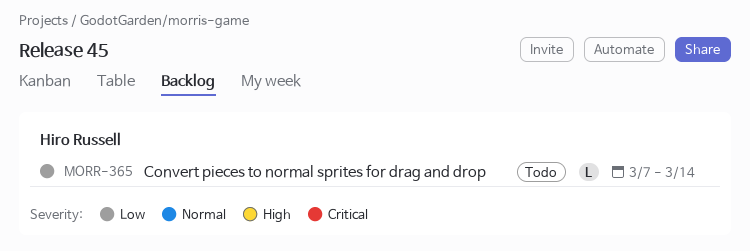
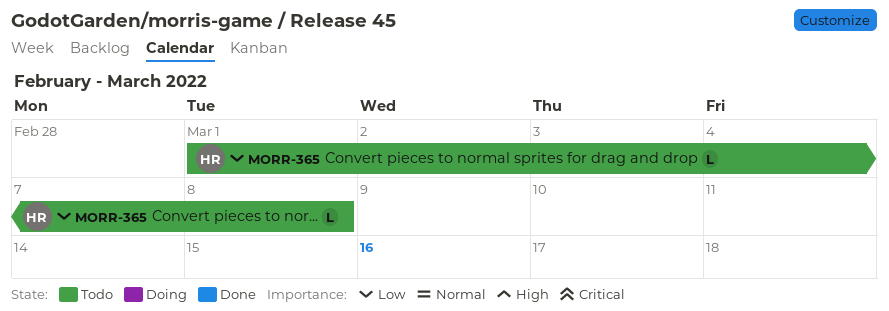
MORR-365, start: Mar 7 -> Mar 1
MORR-365, due: Mar 14 -> Mar 8

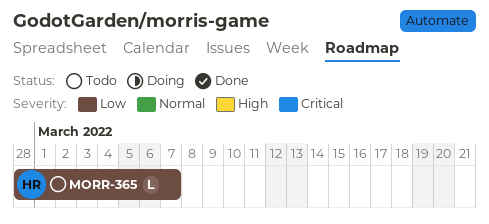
MORR-365, start: Mar 1 -> Feb 28
MORR-365, due: Mar 8 -> Mar 7

